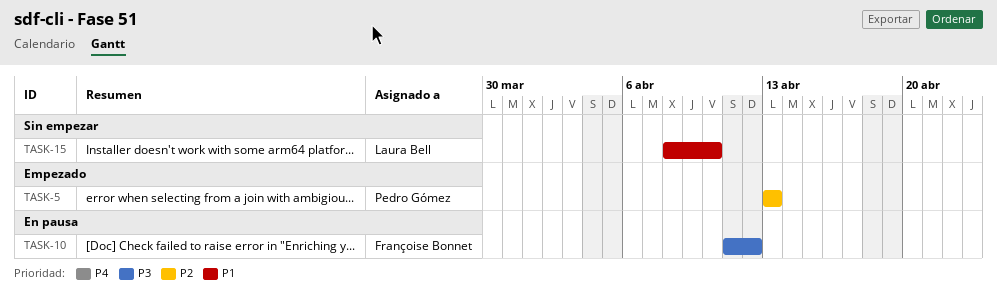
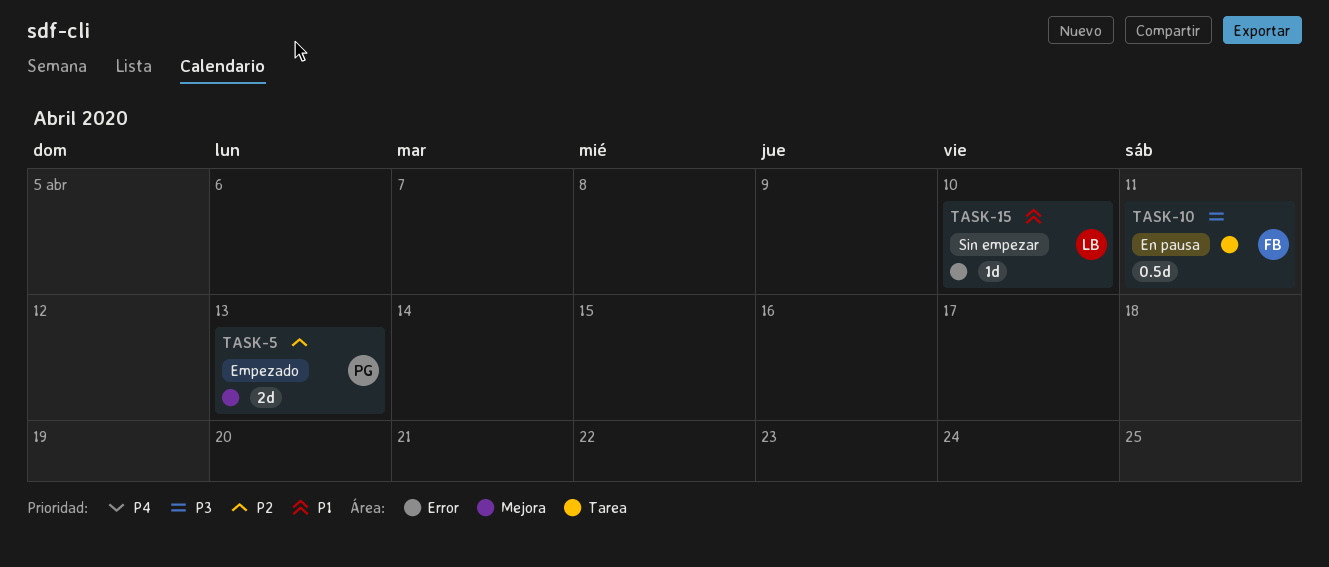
TASK-10, due: Apr 12 -> Apr 11

